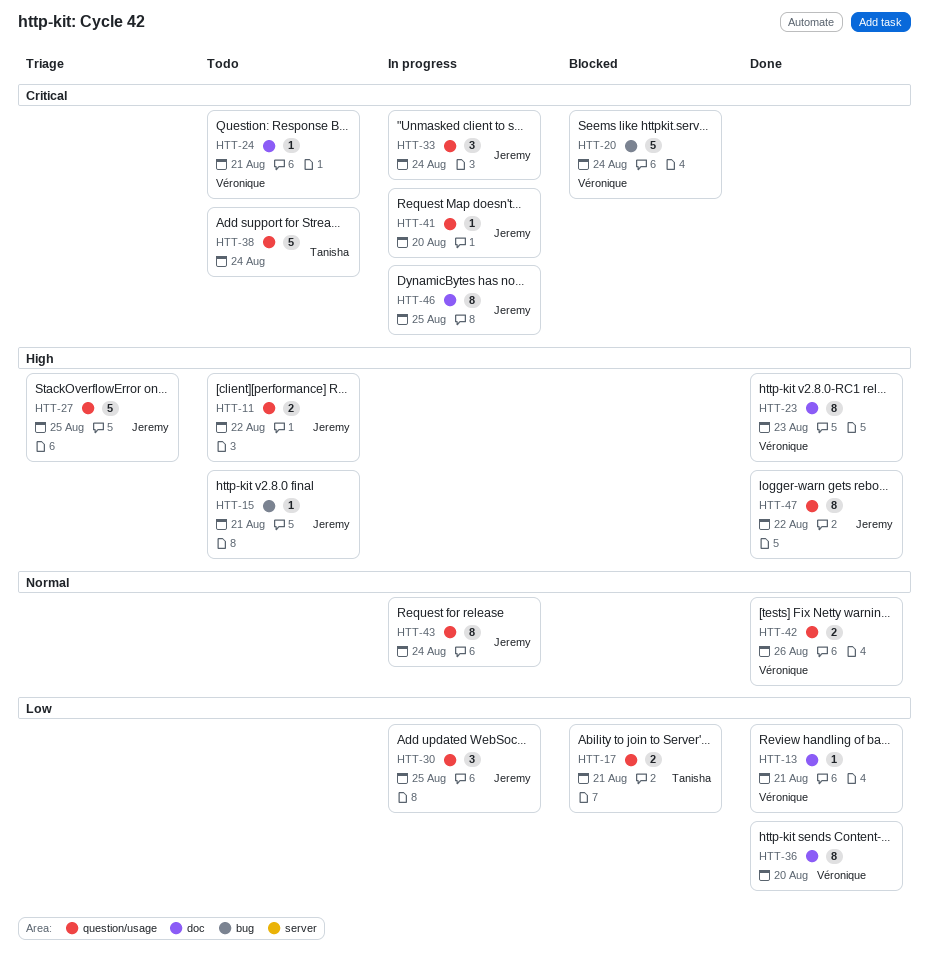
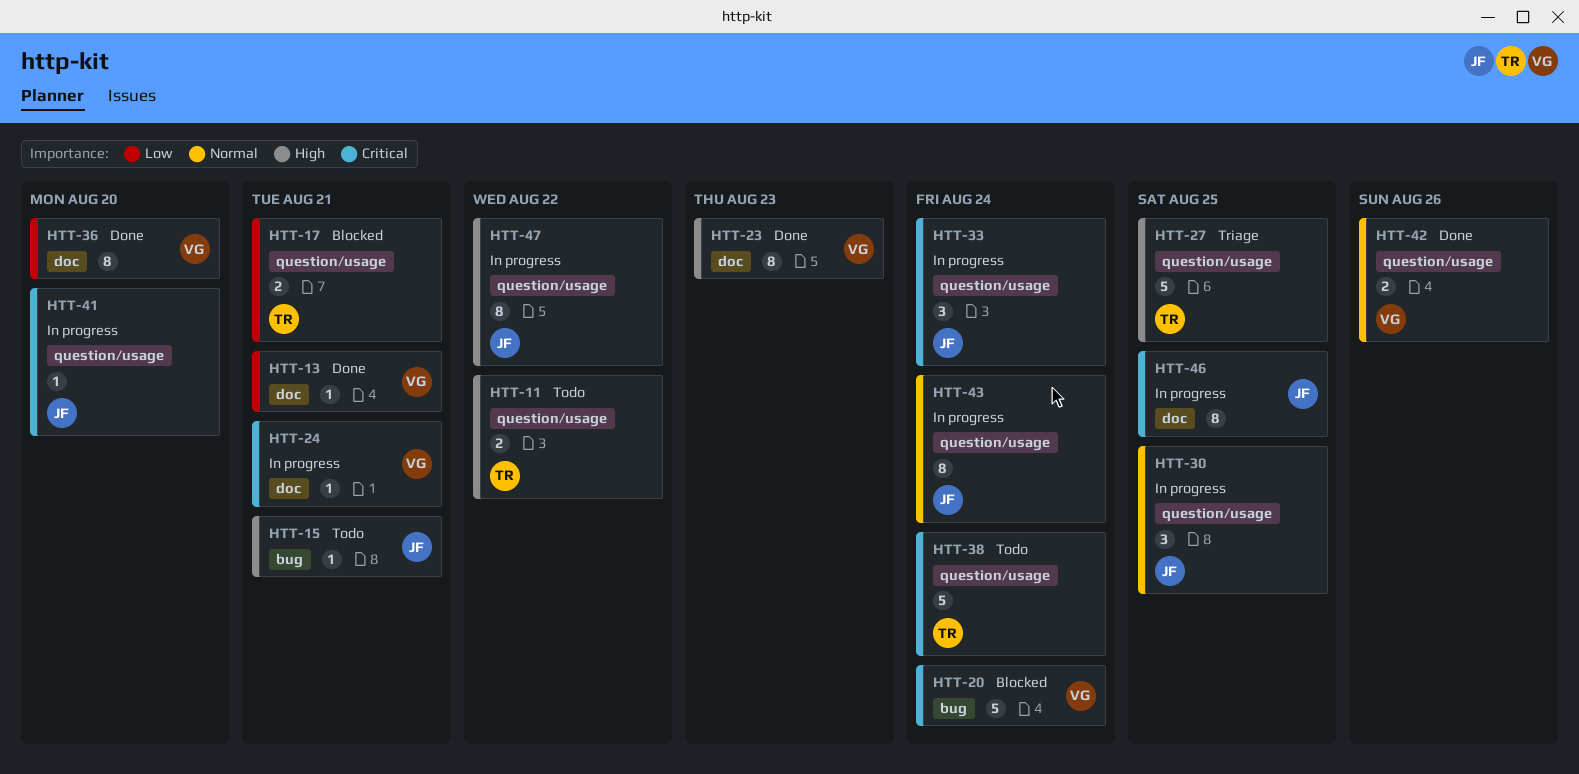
HTT-11, owner: Jeremy -> Tanisha
HTT-24, status: Todo -> In progress
HTT-27, owner: Jeremy -> Tanisha
HTT-30, priority: Low -> Normal
HTT-47, status: Done -> In progress

